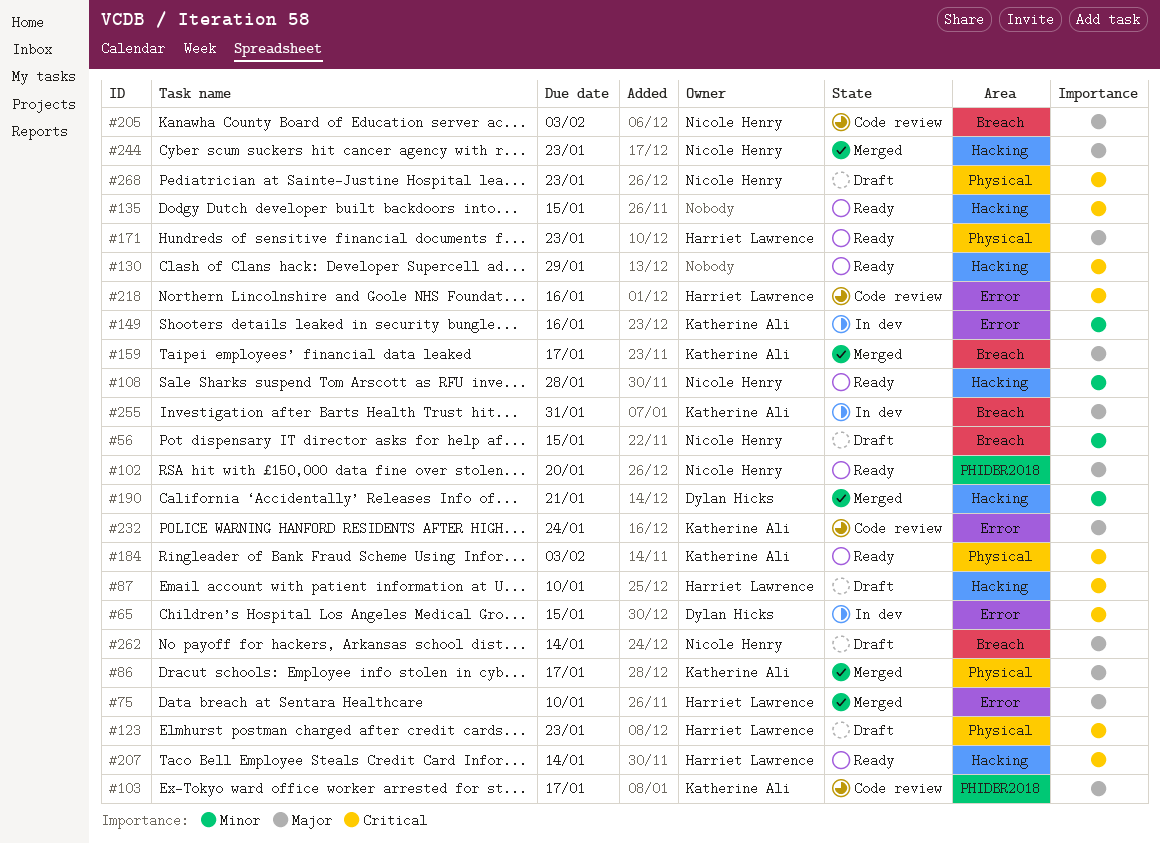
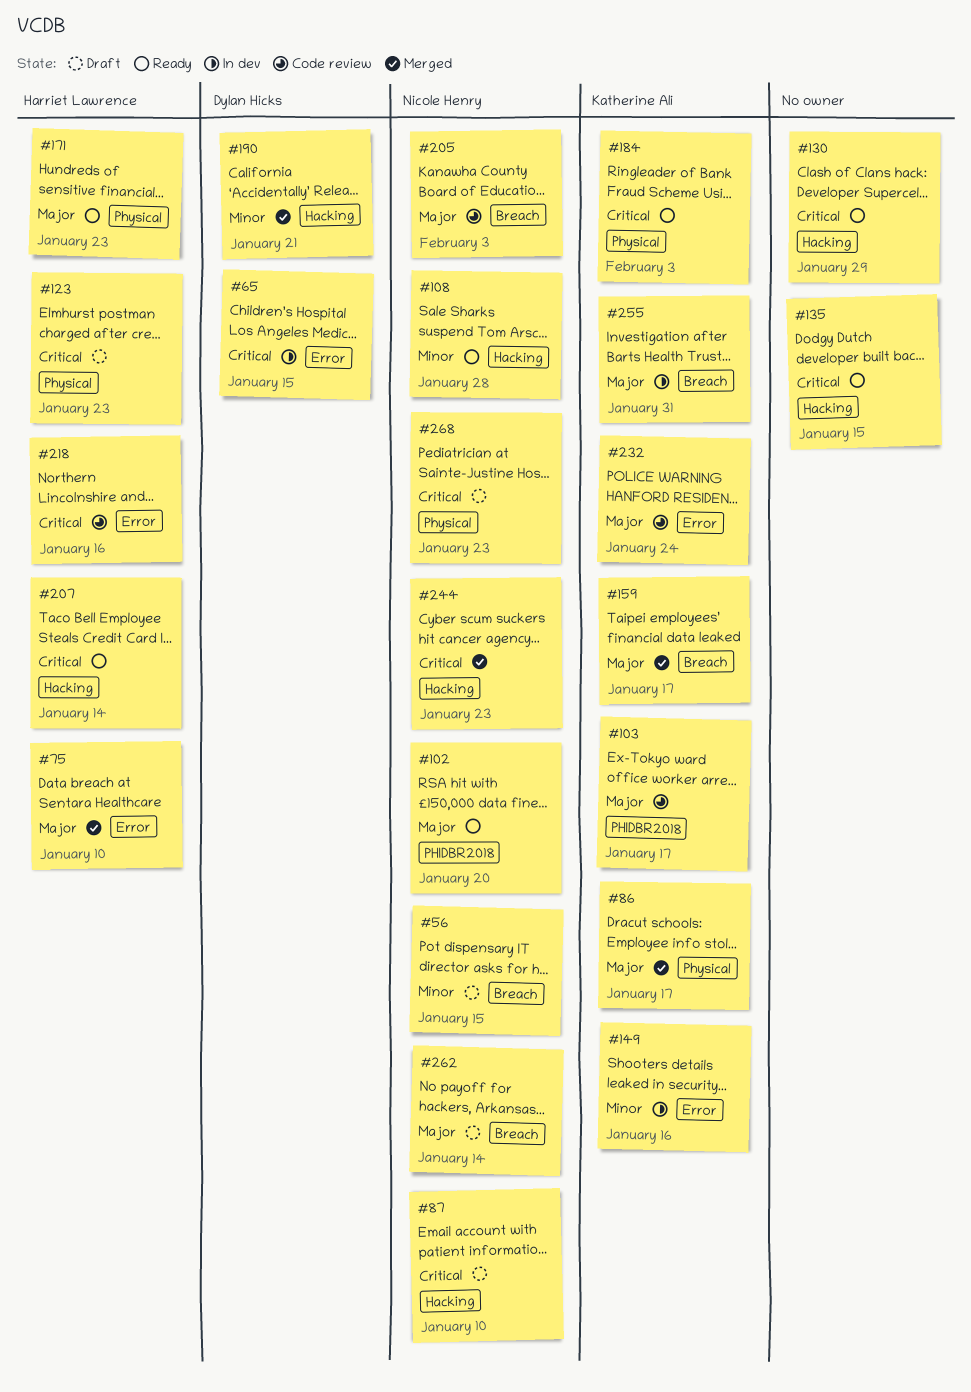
#87, owner: Harriet Lawrence -> Nicole Henry
#244, priority: Major -> Critical

